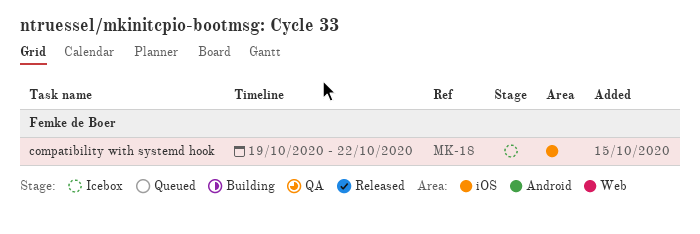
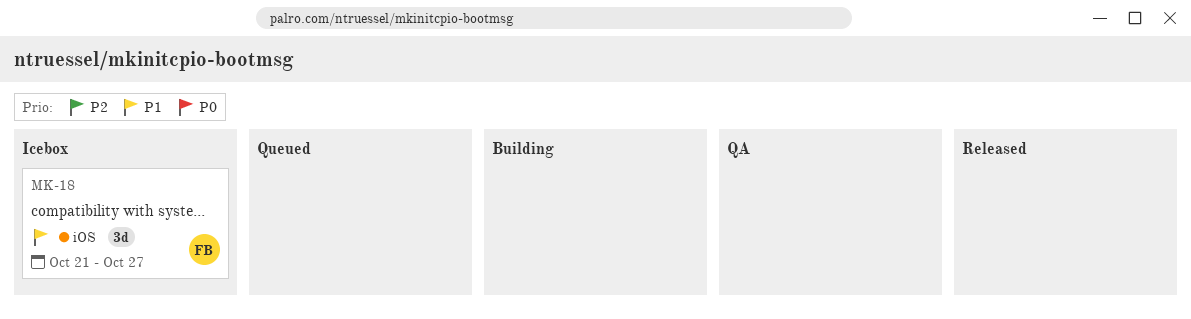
MK-18, start: Oct 19 -> Oct 21
MK-18, due: Oct 22 -> Oct 27

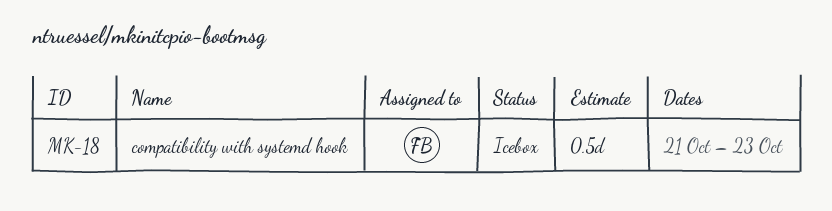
MK-18, estimate: 3d -> 0.5d
MK-18, due: Oct 27 -> Oct 23

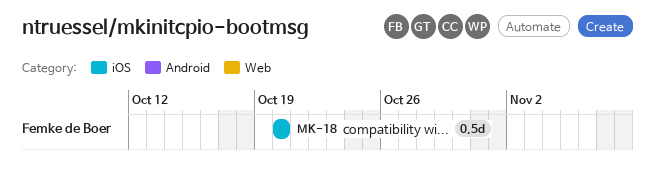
MK-18, start: Oct 21 -> Oct 20
MK-18, due: Oct 23 -> Oct 20

